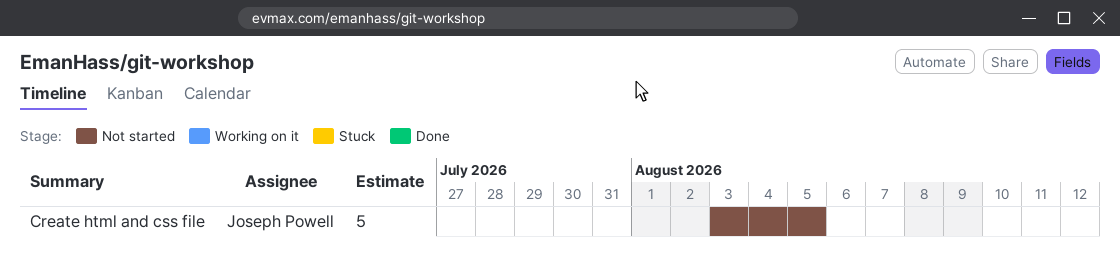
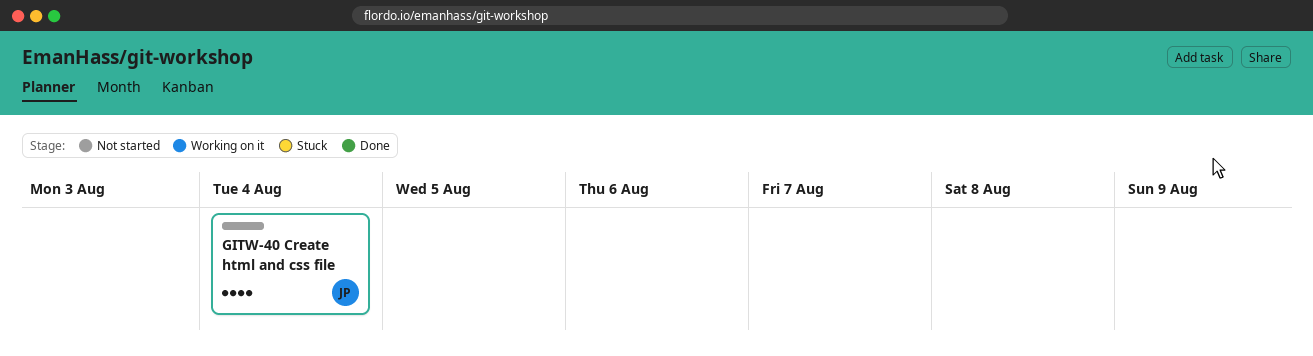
Create html and css file, estimate: 5 -> 4
Create html and css file, due: Aug 5 -> Aug 4

